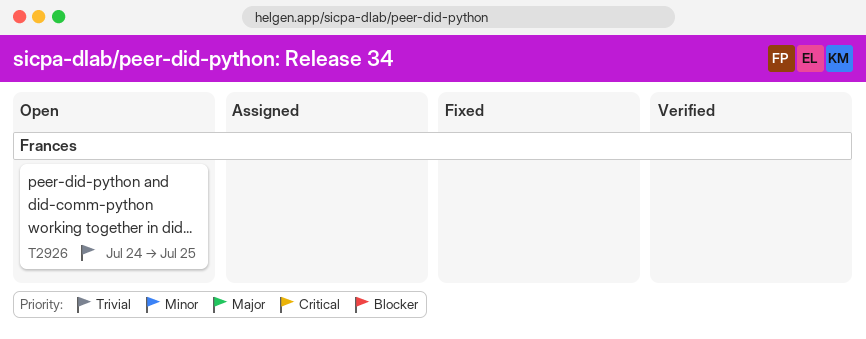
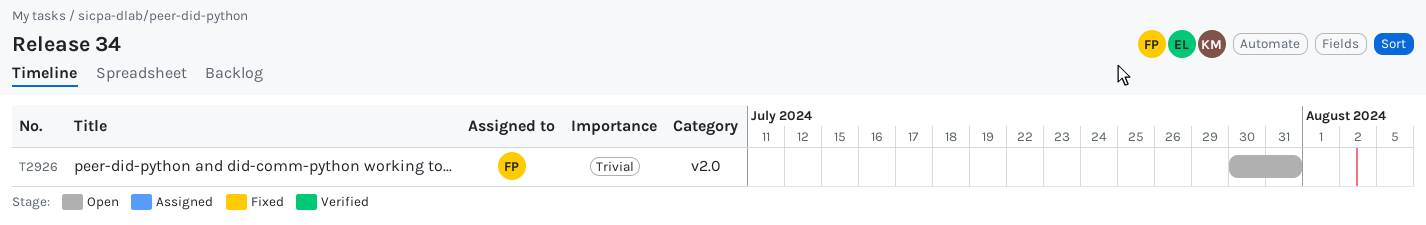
T2926, start: Jul 24 -> Jul 30
T2926, due: Jul 25 -> Jul 31

